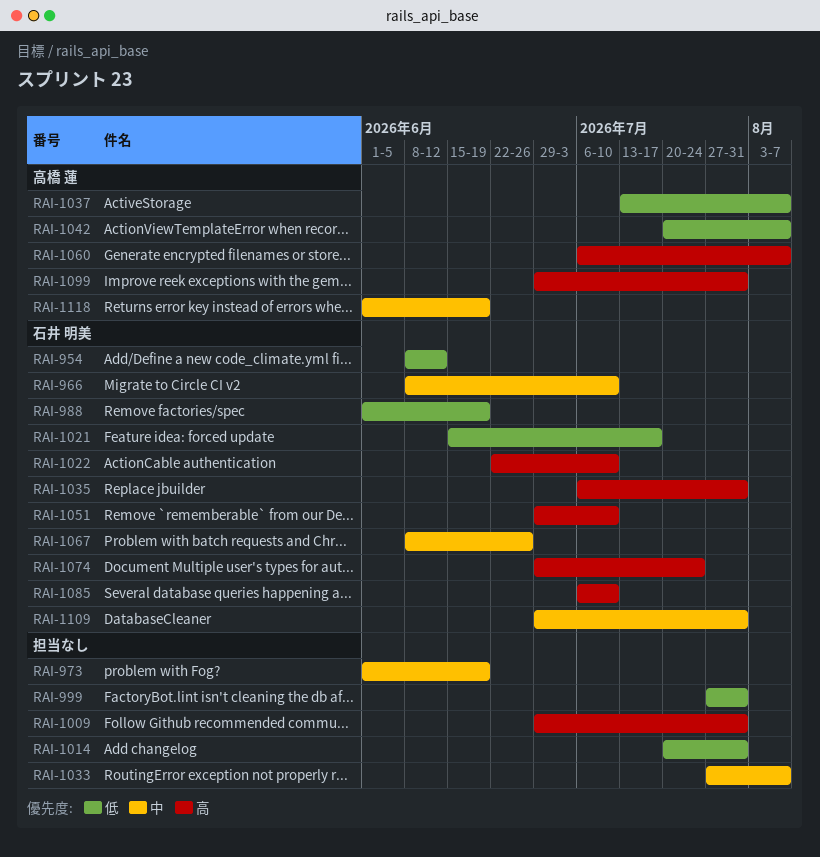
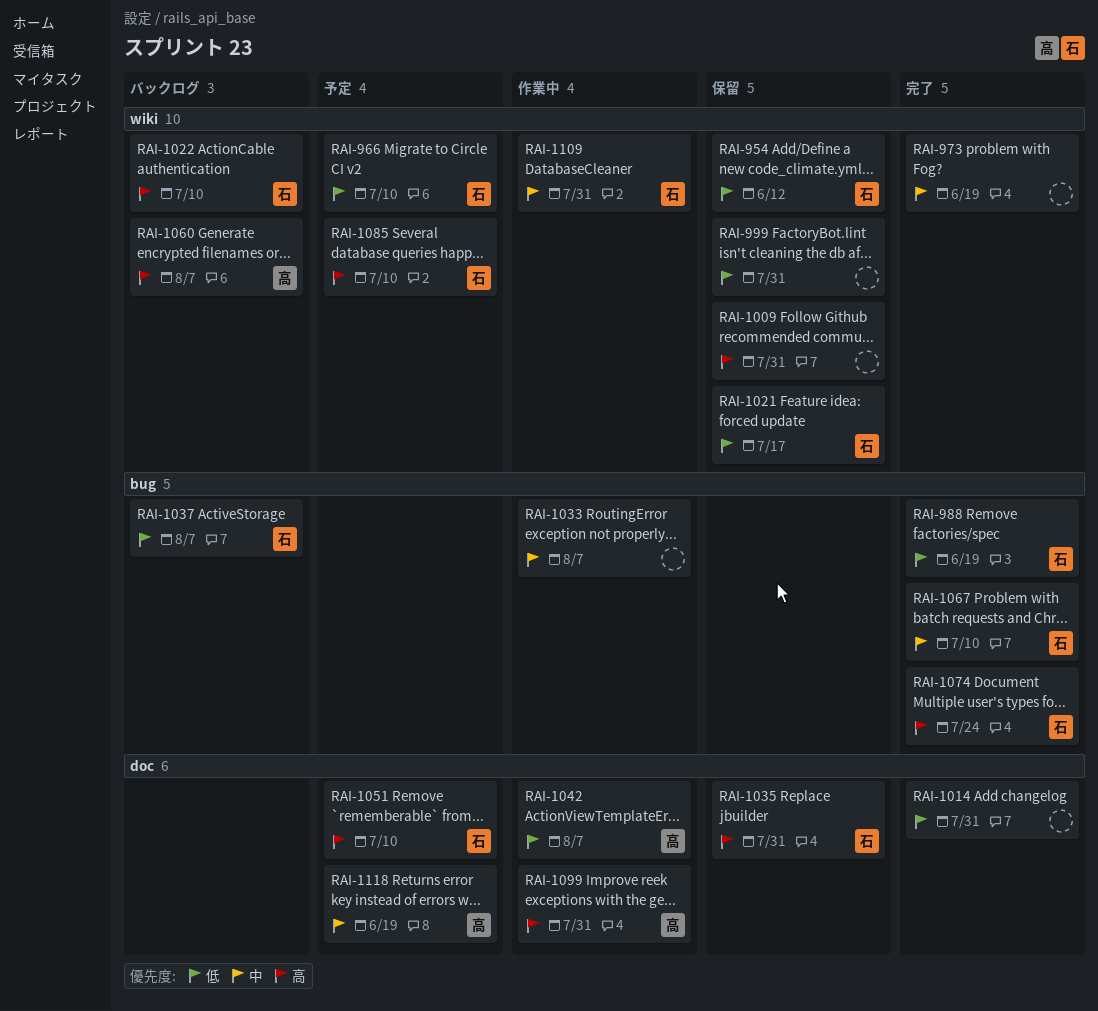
RAI-966, priority: 中 -> 低
RAI-1037, owner: 高橋 蓮 -> 石井 明美
RAI-1067, due: Jun 26 -> Jul 10

